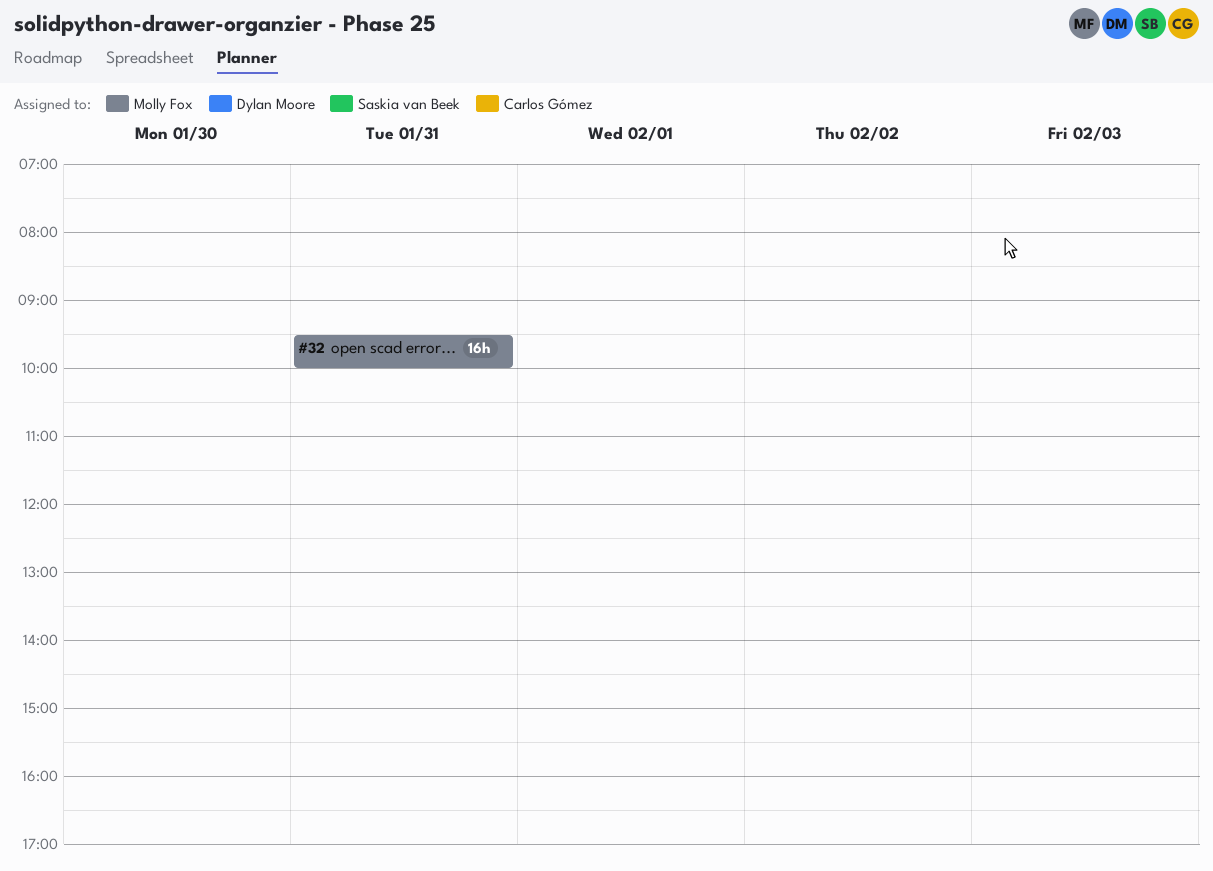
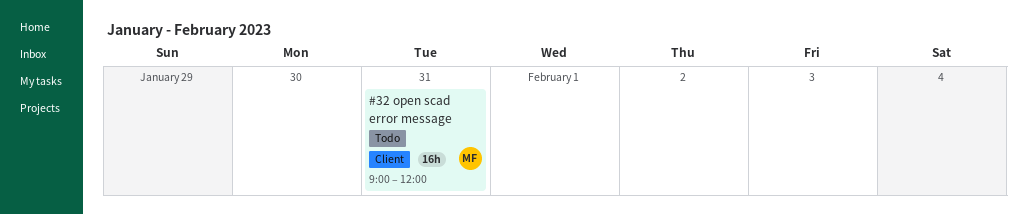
#32, begins: 09:30 -> 09:00
#32, ends: 10:00 -> 12:00

